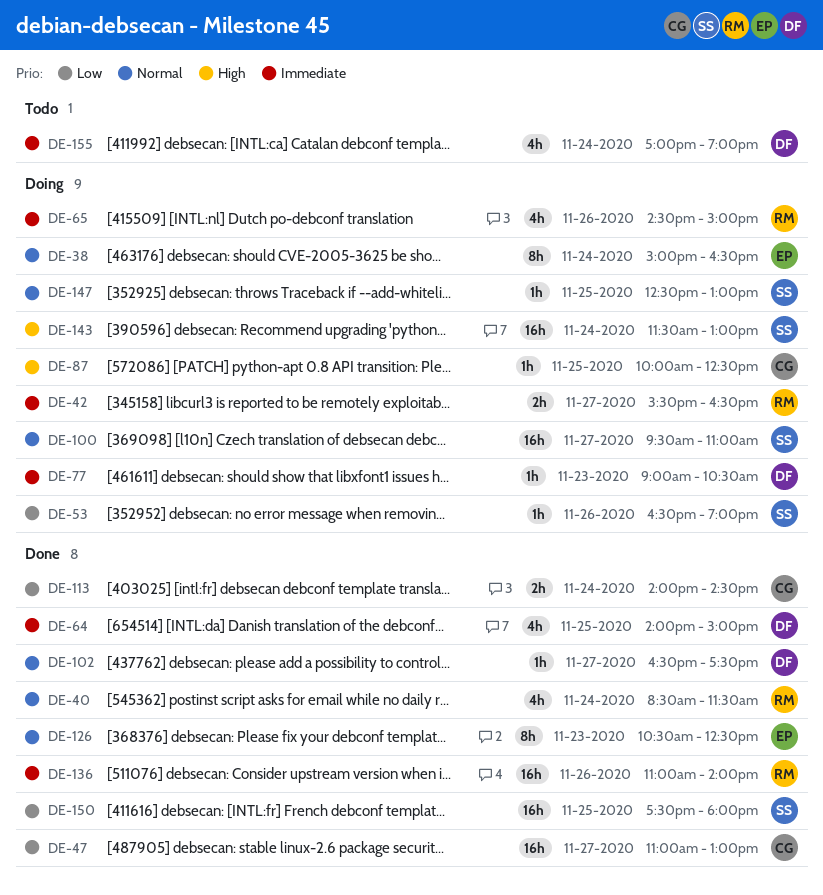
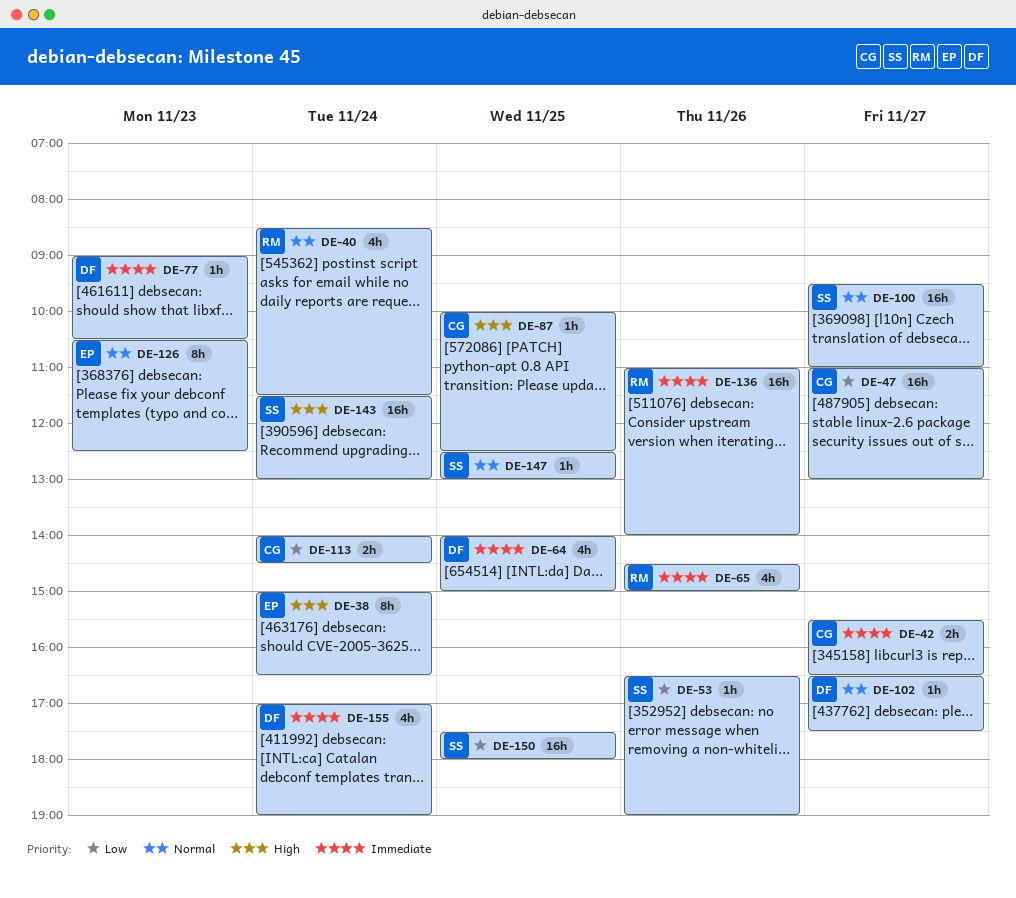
DE-38, priority: Normal -> High
DE-42, owner: RM -> CG

